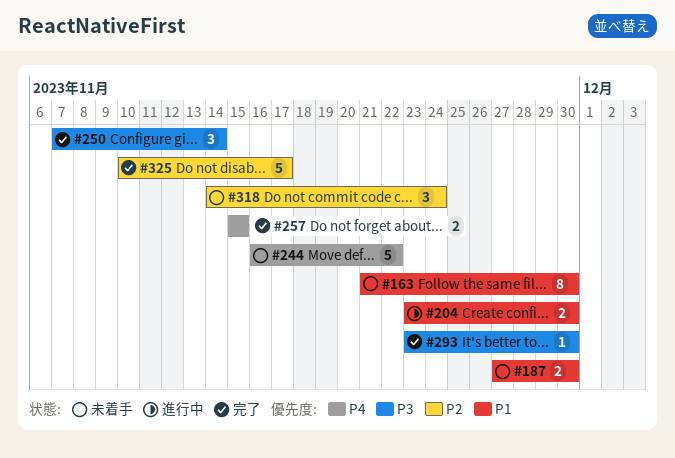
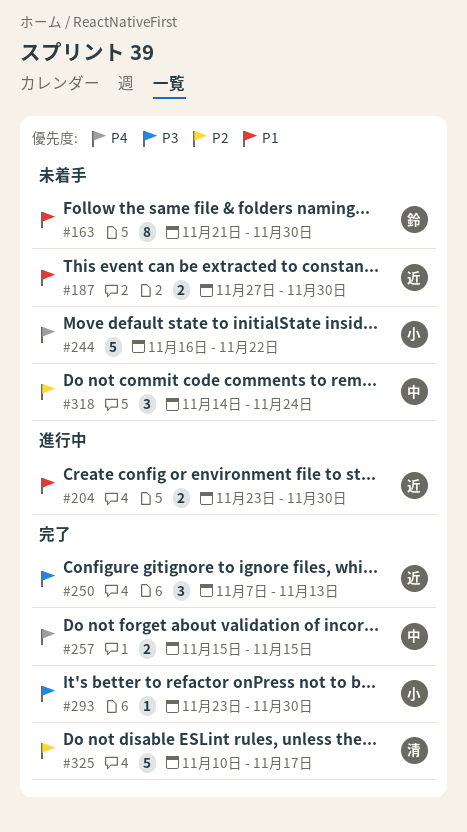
#250, due: Nov 14 -> Nov 13

